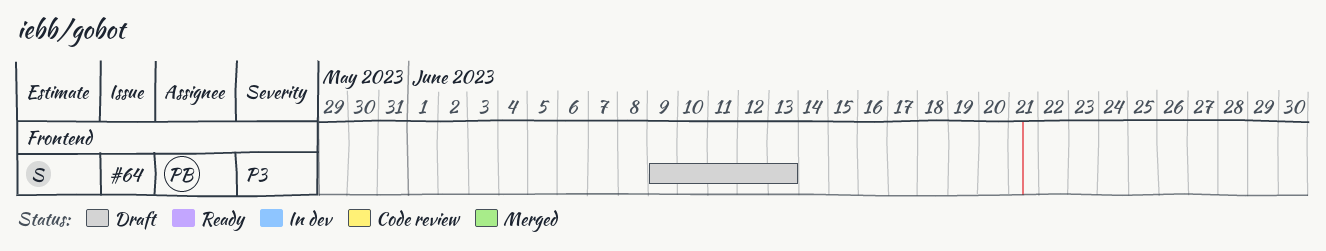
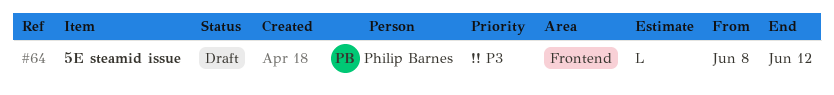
#64, estimate: S -> L
#64, start: Jun 9 -> Jun 8
#64, due: Jun 13 -> Jun 12

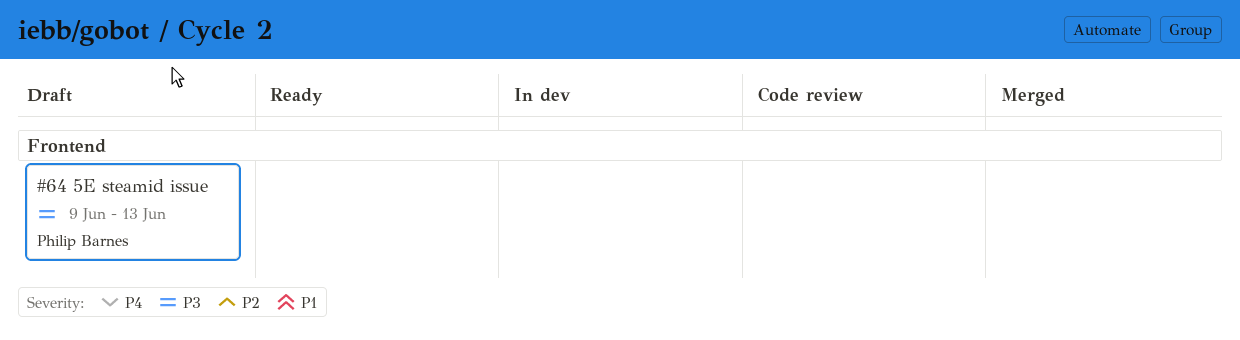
#64, start: Jun 8 -> Jun 9
#64, due: Jun 12 -> Jun 13

